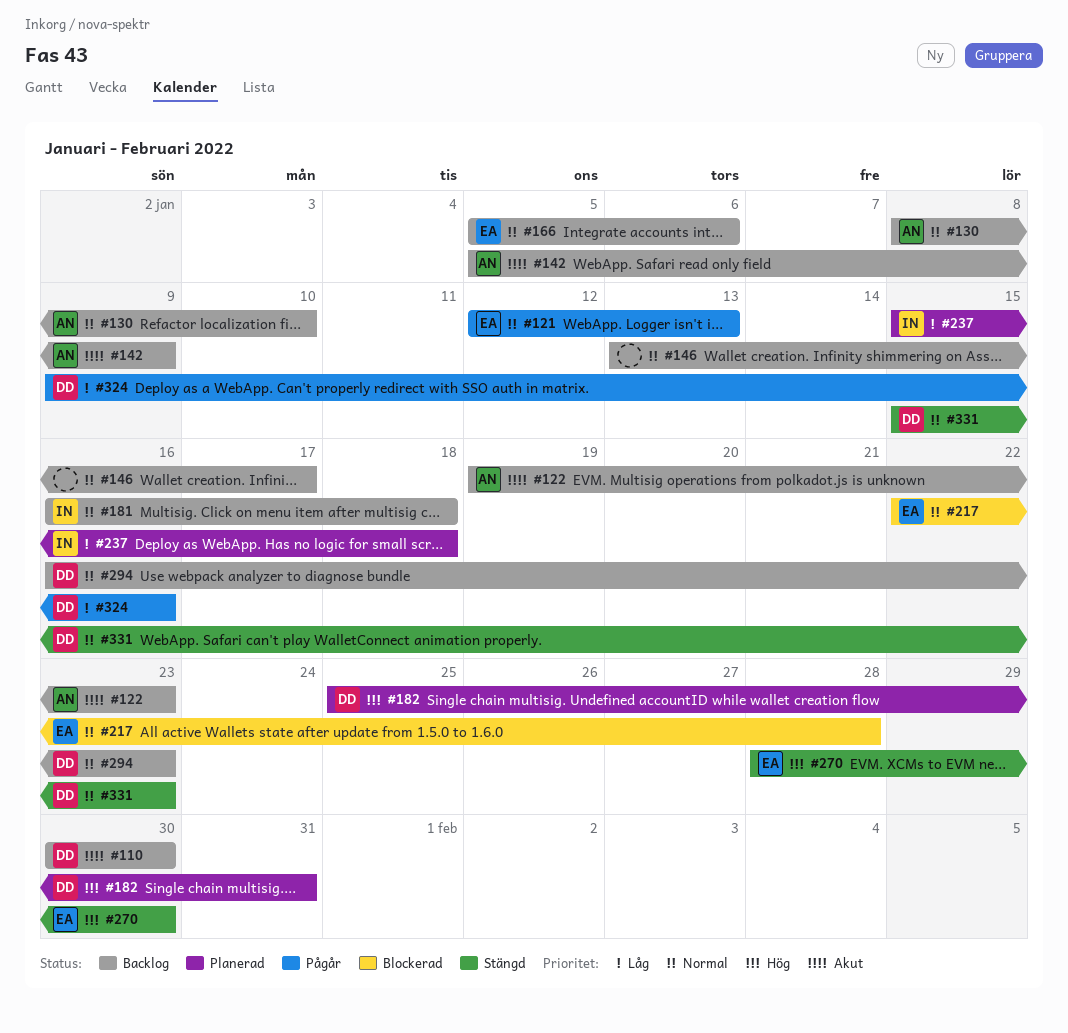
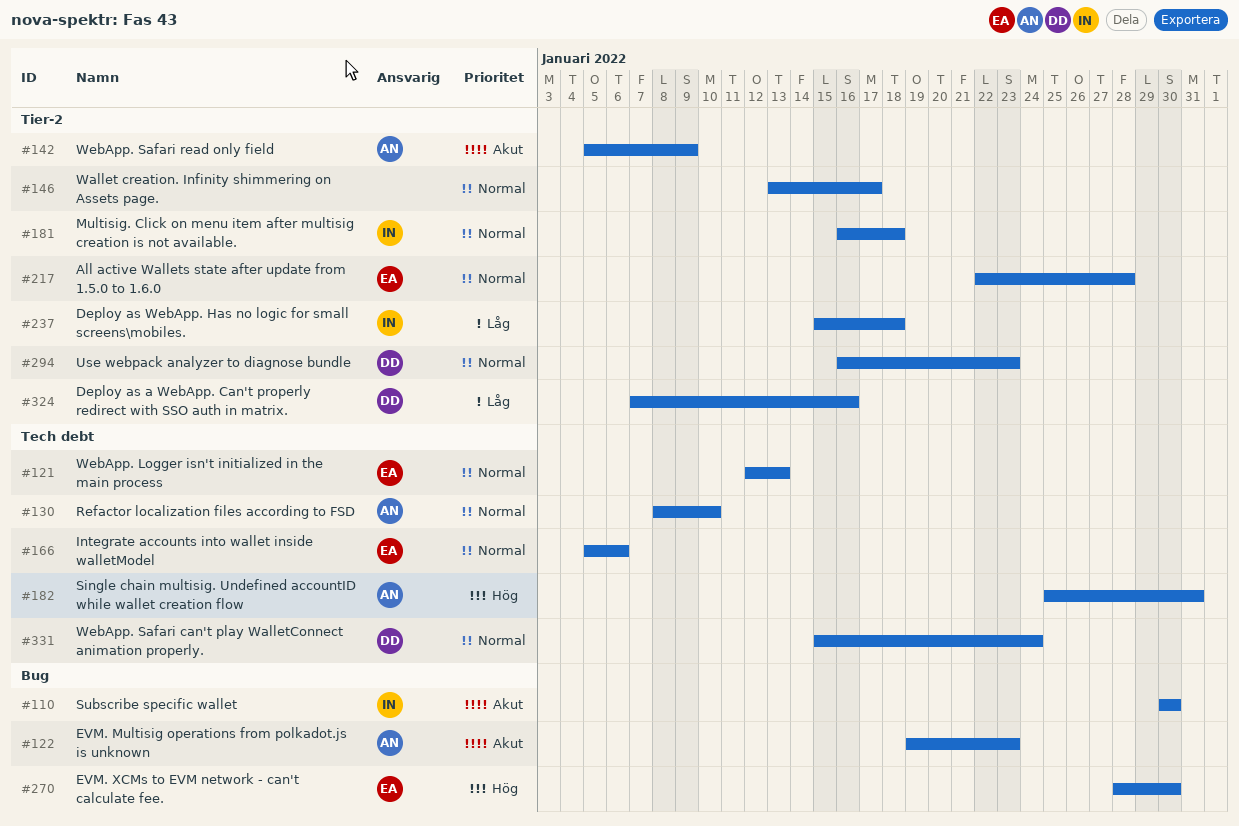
#110, owner: DD -> IN
#182, owner: DD -> AN
#324, start: Jan 9 -> Jan 7
#331, due: Jan 23 -> Jan 24

